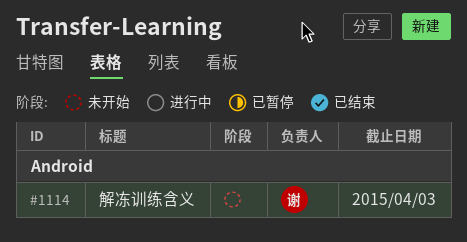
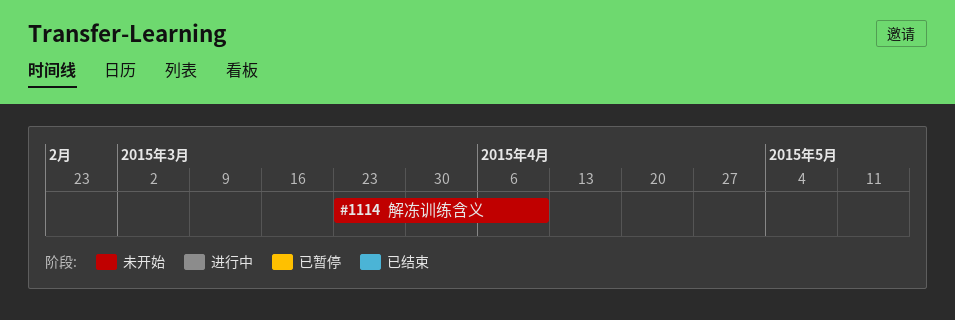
#1114, due: Apr 3 -> Apr 10

